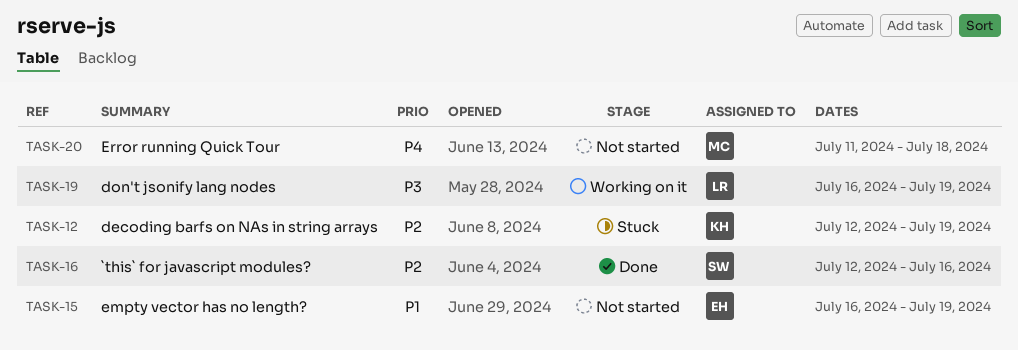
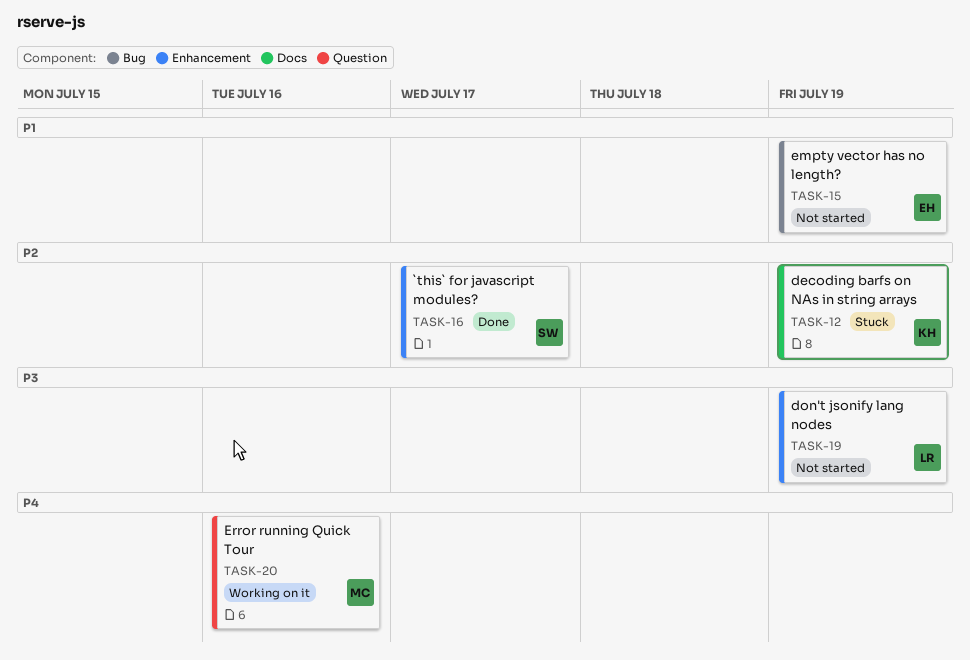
TASK-16, due: Jul 16 -> Jul 17
TASK-19, status: Working on it -> Not started
TASK-20, status: Not started -> Working on it
TASK-20, due: Jul 18 -> Jul 16

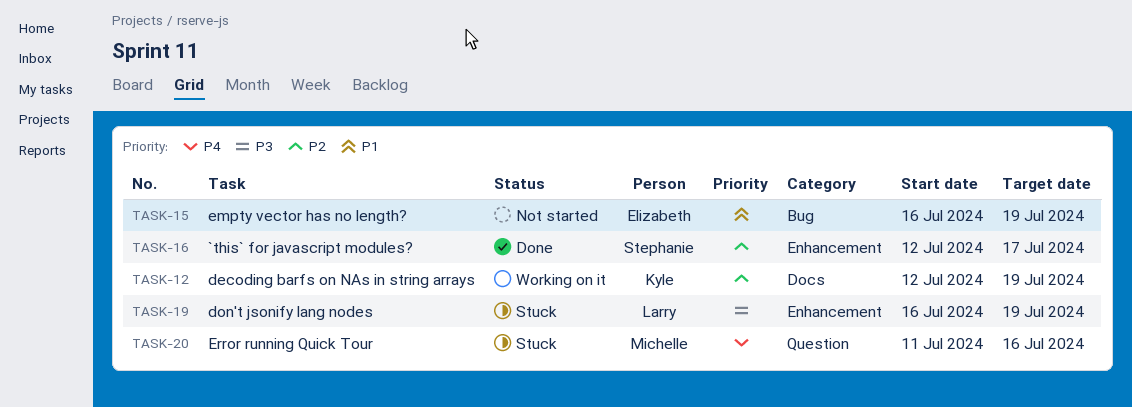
TASK-12, status: Stuck -> Working on it
TASK-19, status: Not started -> Stuck
TASK-20, status: Working on it -> Stuck

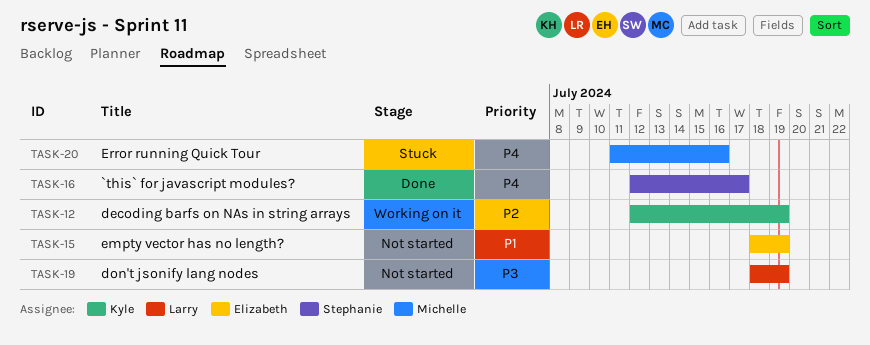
TASK-15, start: Jul 16 -> Jul 18
TASK-16, priority: P2 -> P4
TASK-19, status: Stuck -> Not started
TASK-19, start: Jul 16 -> Jul 18

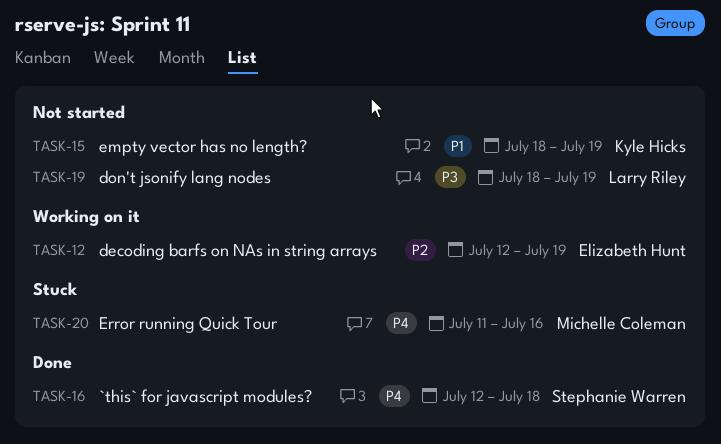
TASK-12, owner: Kyle Hicks -> Elizabeth Hunt
TASK-15, owner: Elizabeth Hunt -> Kyle Hicks
TASK-16, due: Jul 17 -> Jul 18

